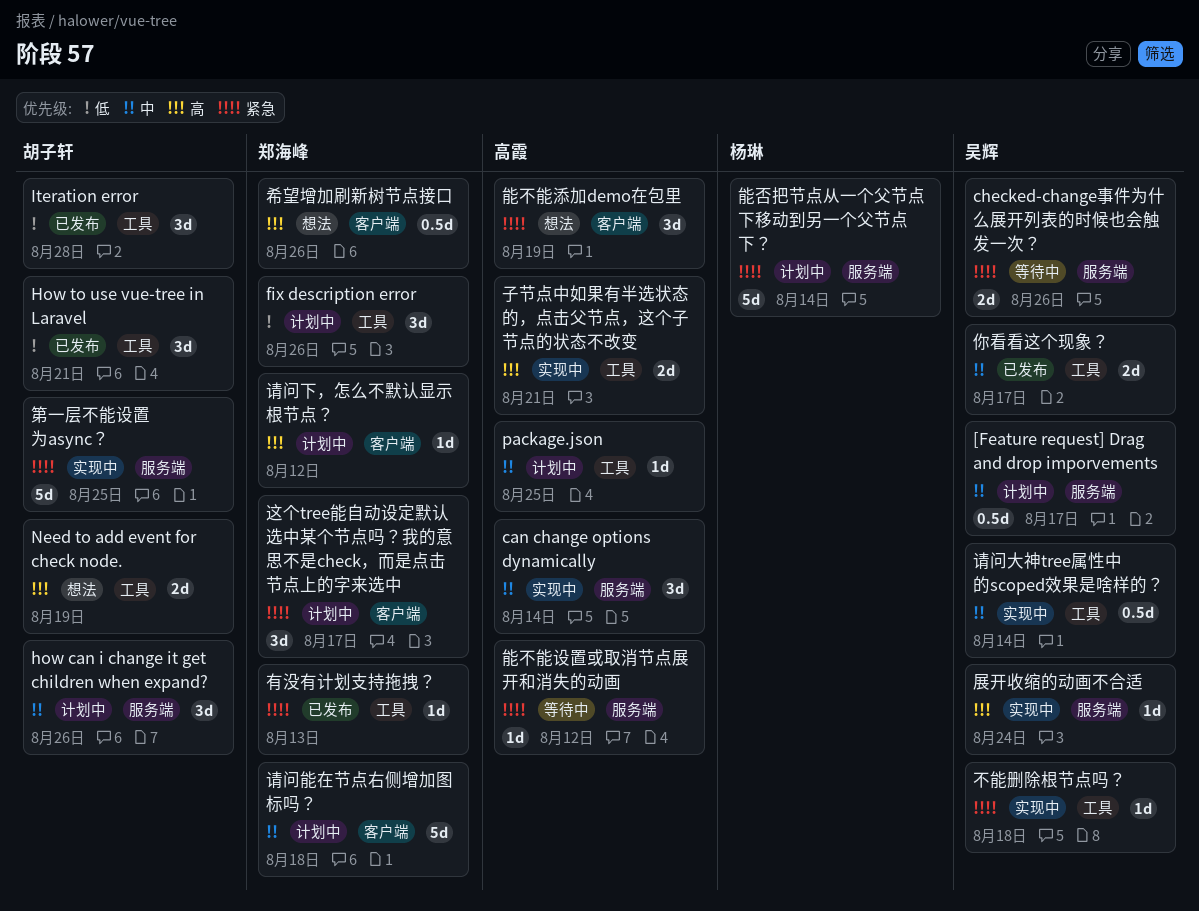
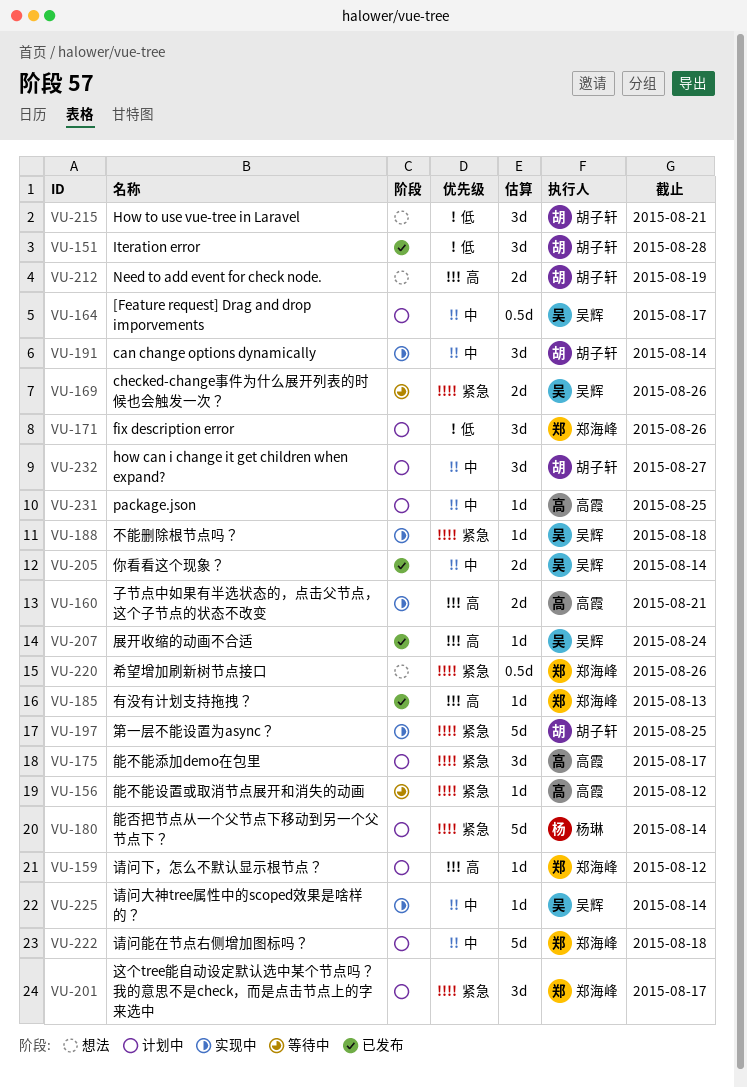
can change options dynamically, owner: 高霞 -> 胡子轩
how can i change it get children when expand?, due: Aug 26 -> Aug 27
How to use vue-tree in Laravel, status: 已发布 -> 想法
你看看这个现象？, due: Aug 17 -> Aug 14
展开收缩的动画不合适, status: 实现中 -> 已发布
希望增加刷新树节点接口, priority: 高 -> 紧急
有没有计划支持拖拽？, priority: 紧急 -> 高
能不能添加demo在包里, status: 想法 -> 计划中
能不能添加demo在包里, due: Aug 19 -> Aug 17
请问大神tree属性中的scoped效果是啥样的？, estimate: 0.5d -> 1d

